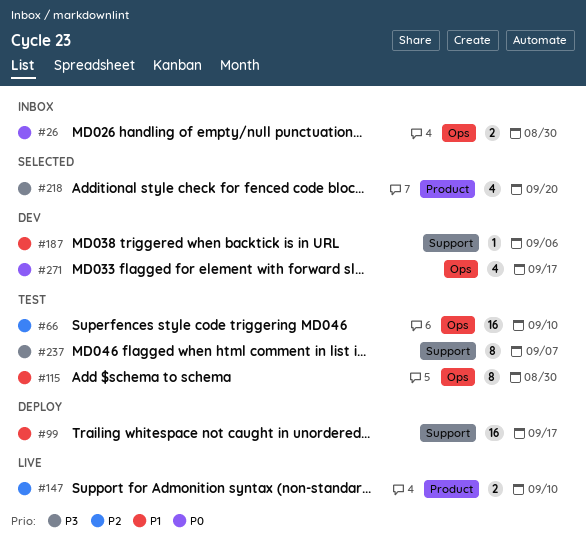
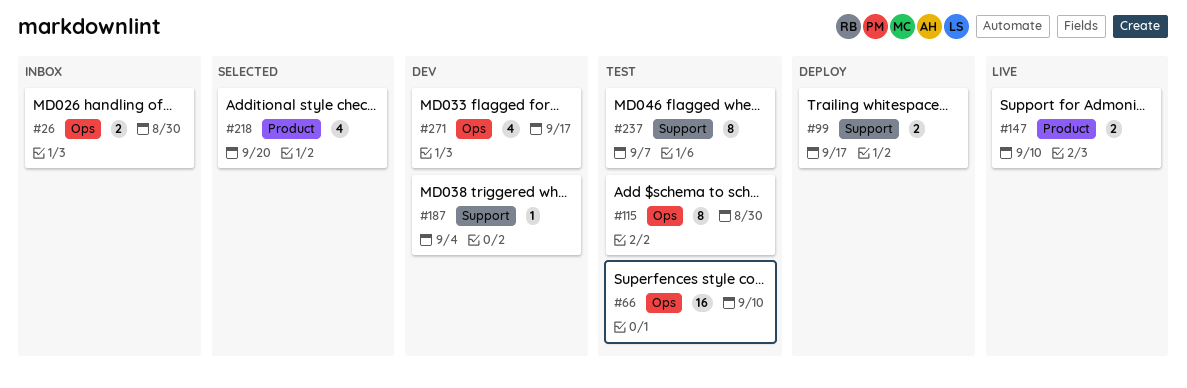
#99, estimate: 16 -> 2
#187, due: Sep 6 -> Sep 4

